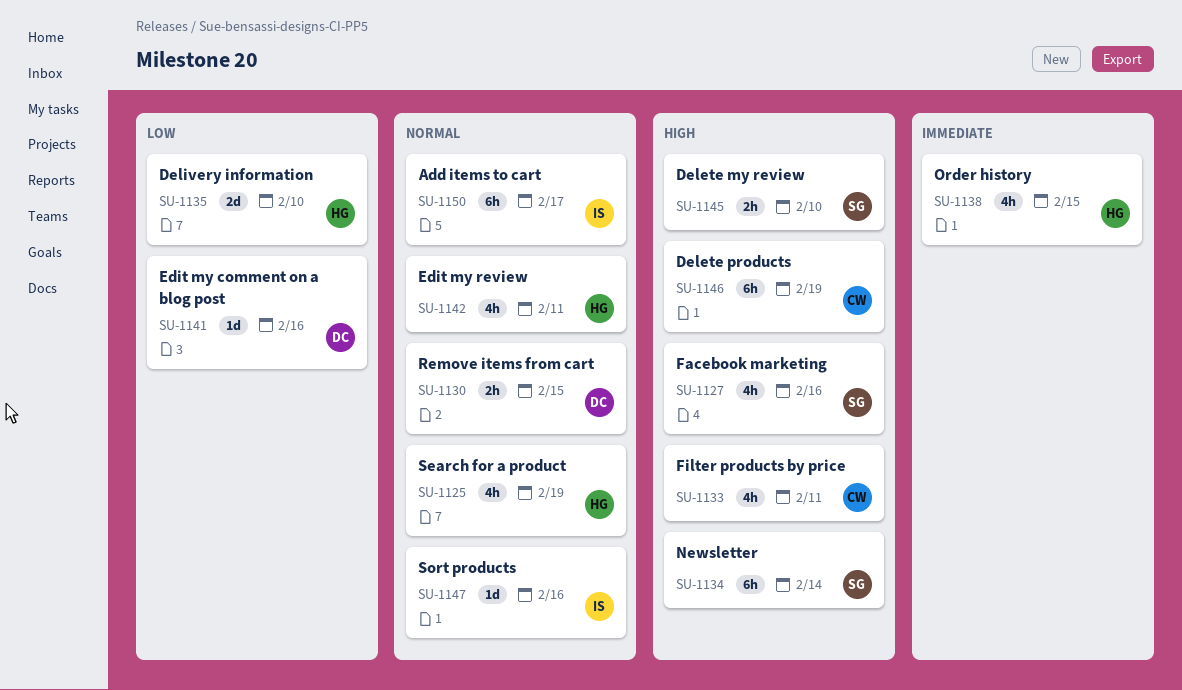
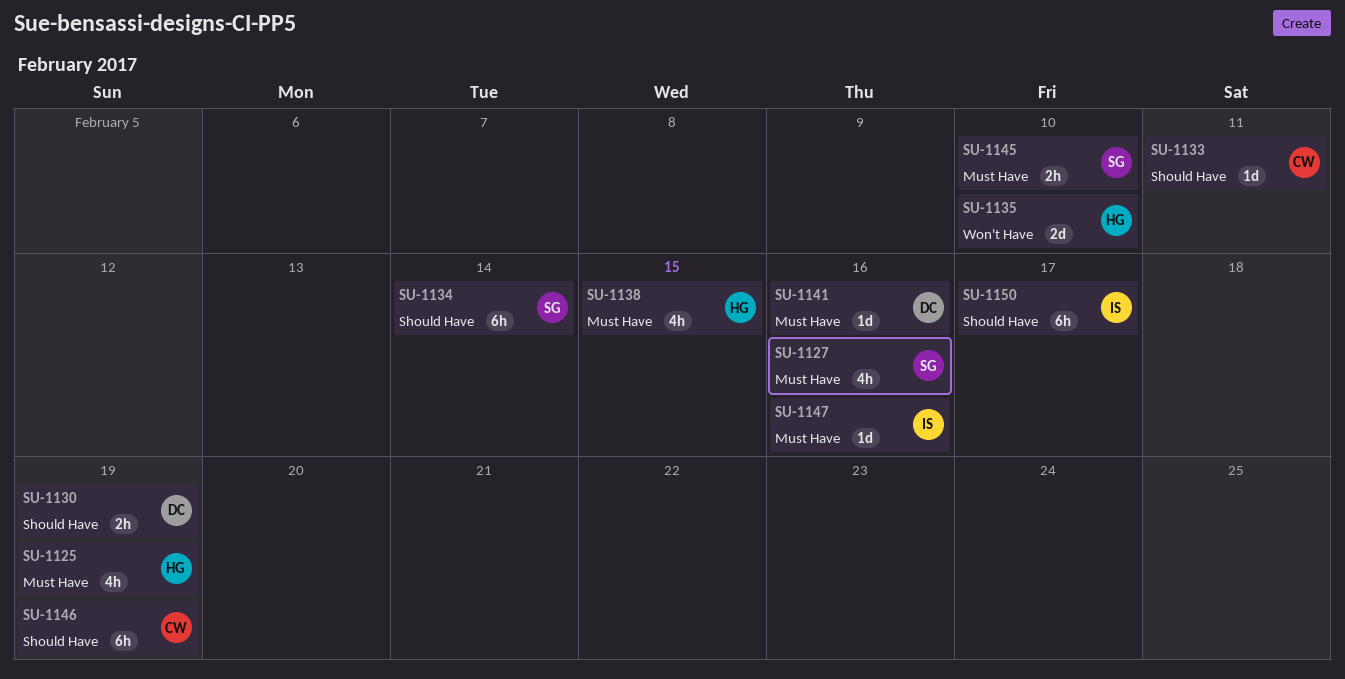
SU-1130, due: Feb 15 -> Feb 19
SU-1133, estimate: 4h -> 1d
SU-1142: present -> none

